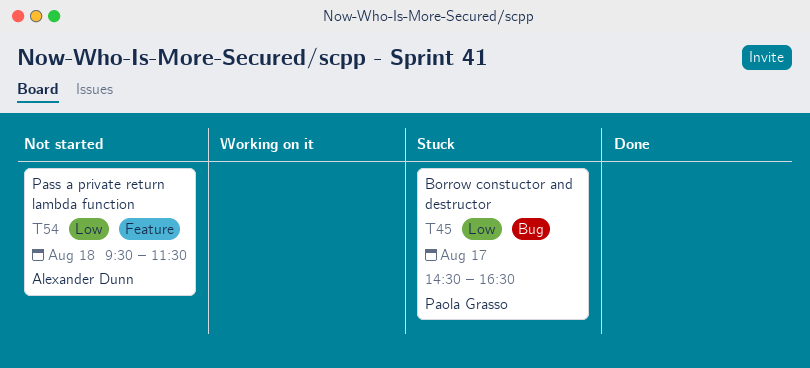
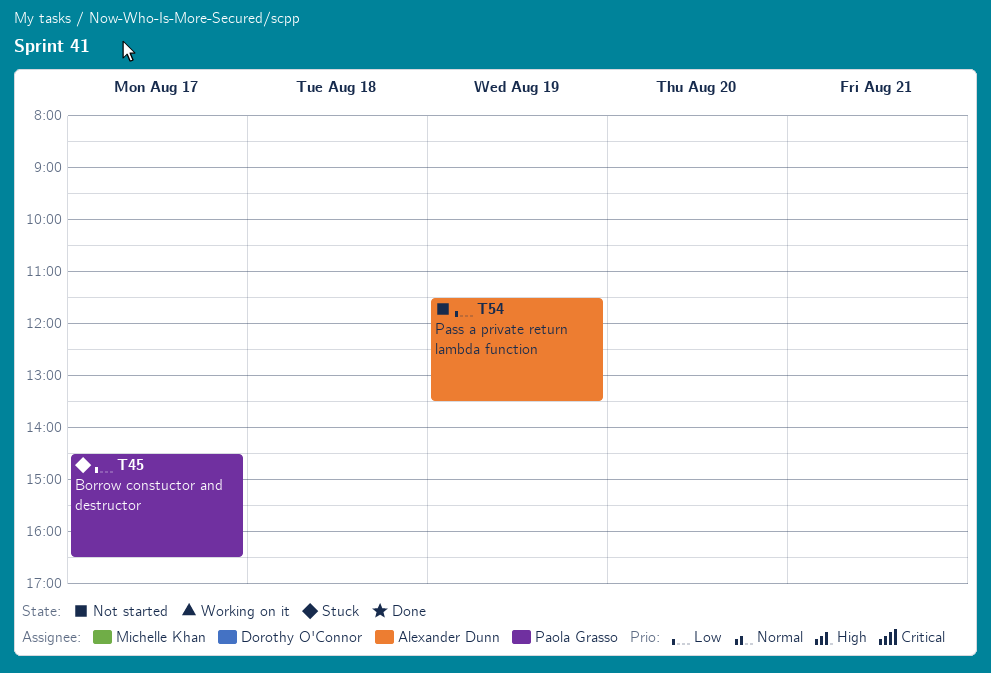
T54, day: Aug 18 -> Aug 19
T54, begins: 09:30 -> 11:30
T54, ends: 11:30 -> 13:30

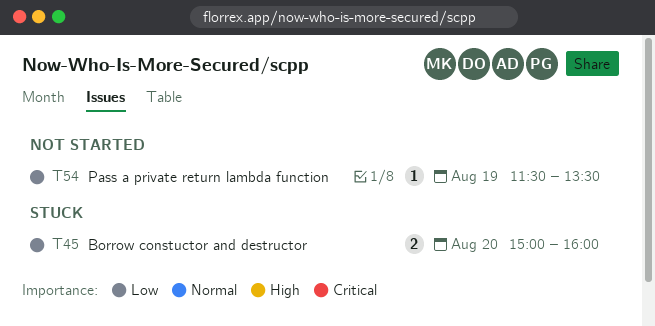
T45, day: Aug 17 -> Aug 20
T45, begins: 14:30 -> 15:00
T45, ends: 16:30 -> 16:00

